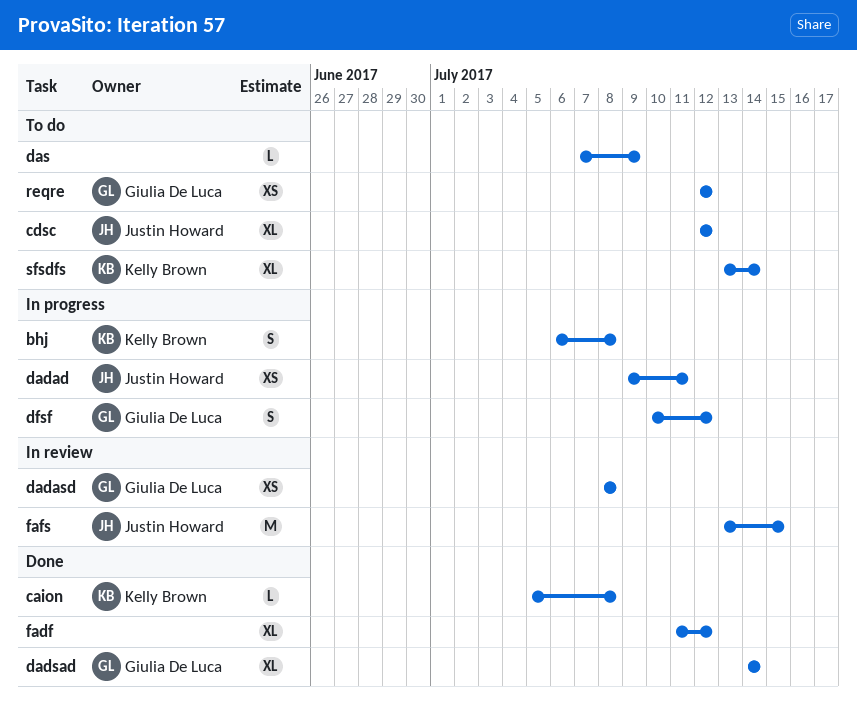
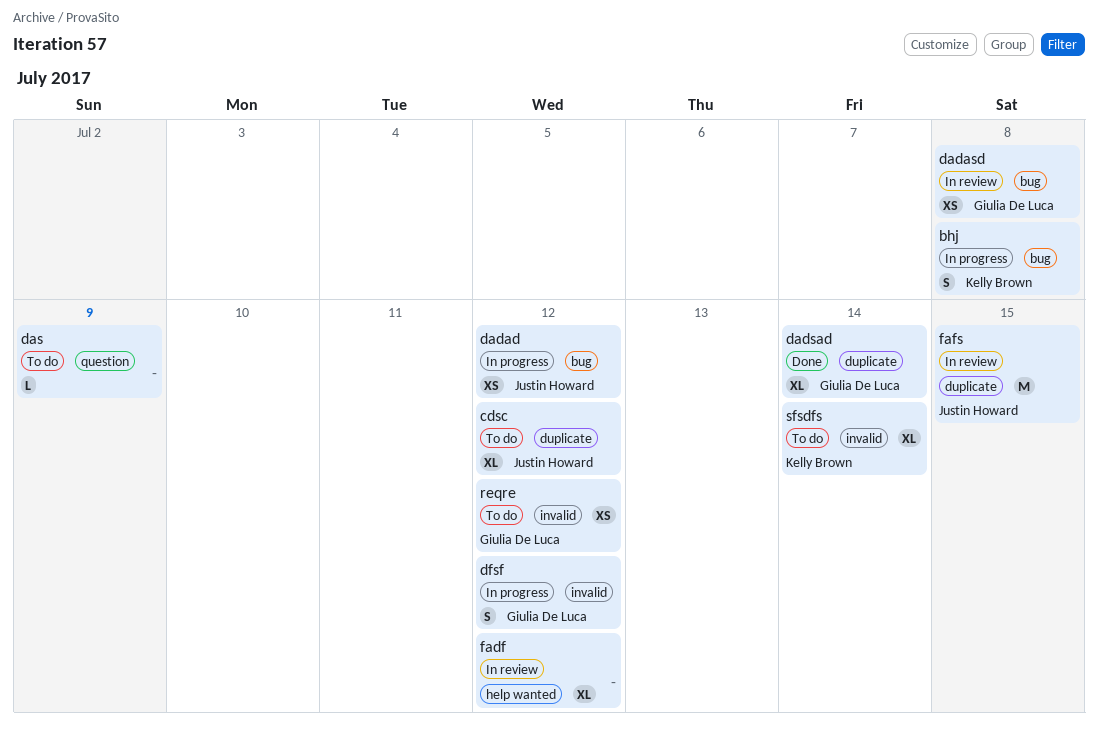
caion: present -> none
dadad, due: Jul 11 -> Jul 12
fadf, status: Done -> In review

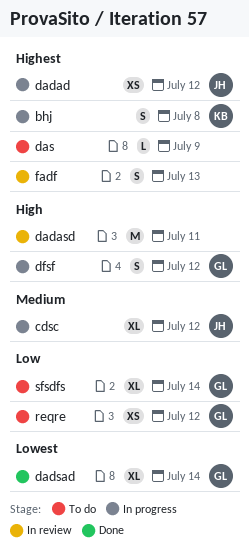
cdsc, status: To do -> In progress
dadasd, owner: Giulia De Luca -> none
dadasd, estimate: XS -> M
dadasd, due: Jul 8 -> Jul 11
fadf, estimate: XL -> S
fadf, due: Jul 12 -> Jul 13
fafs: present -> none
sfsdfs, owner: Kelly Brown -> Giulia De Luca

